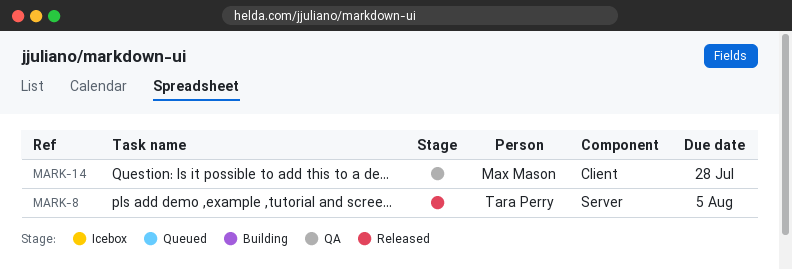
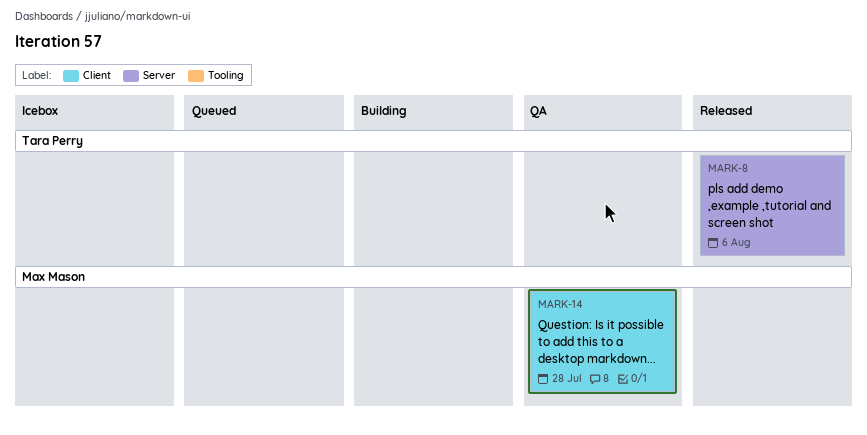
MARK-8, due: Aug 5 -> Aug 6

